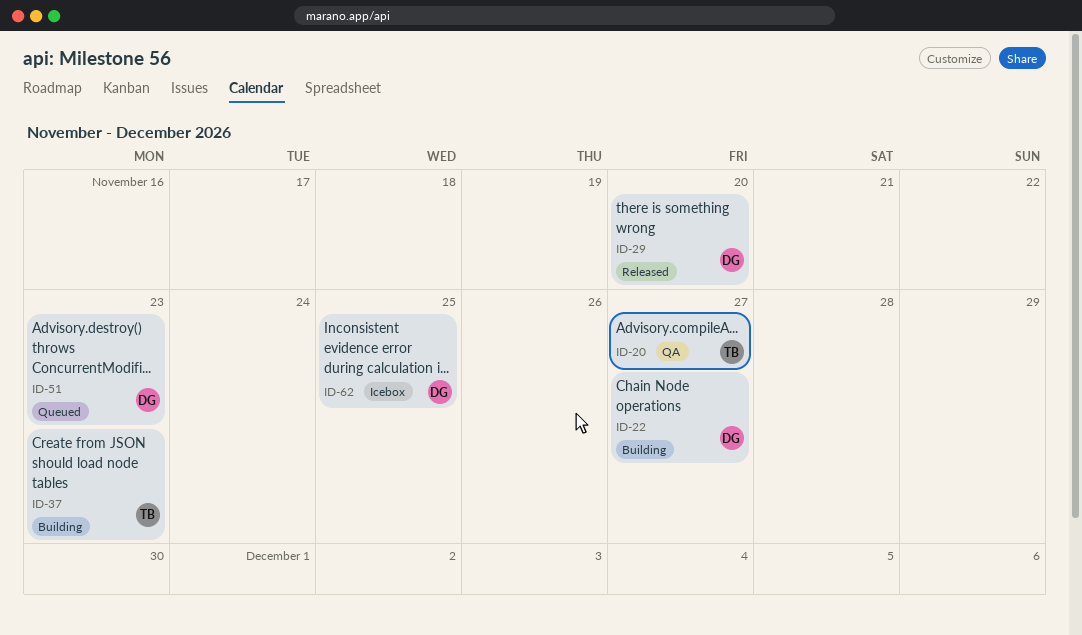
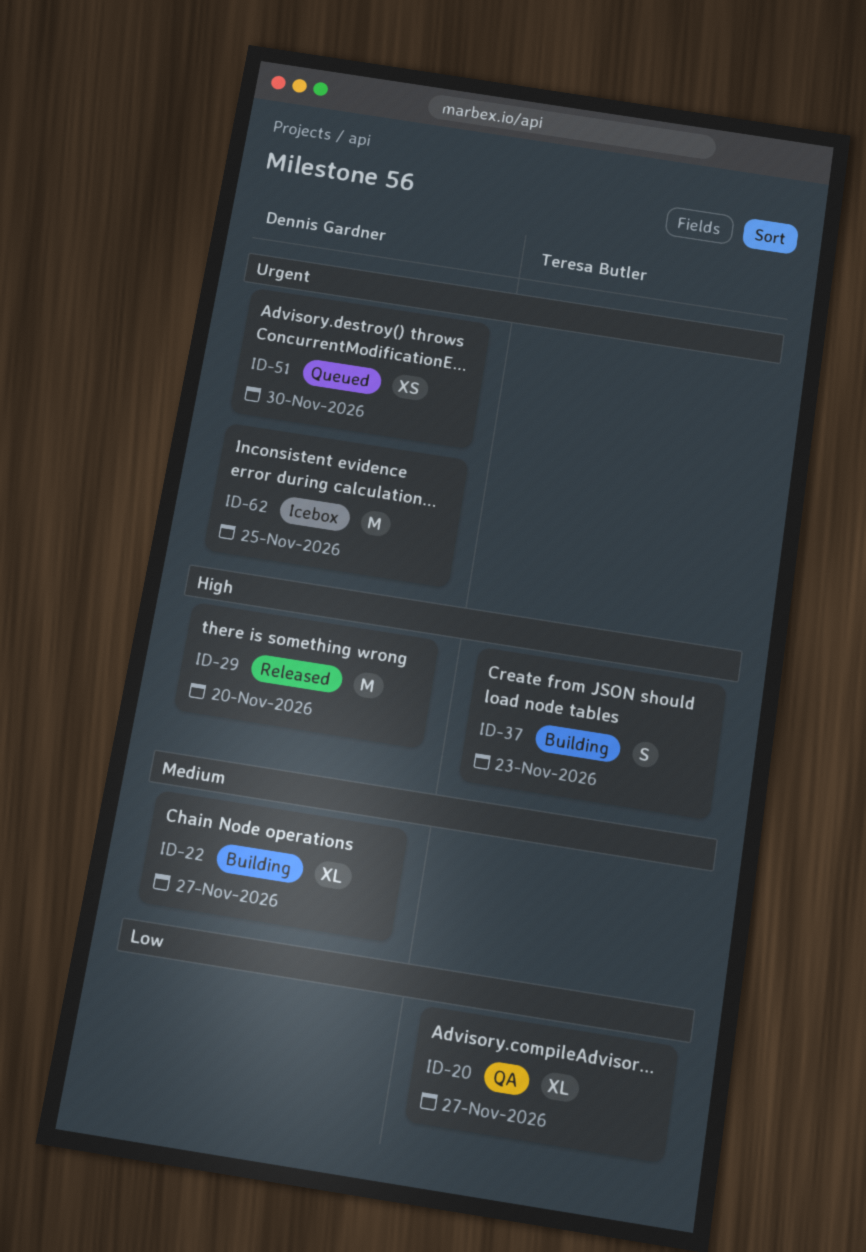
ID-51, due: Nov 23 -> Nov 30

